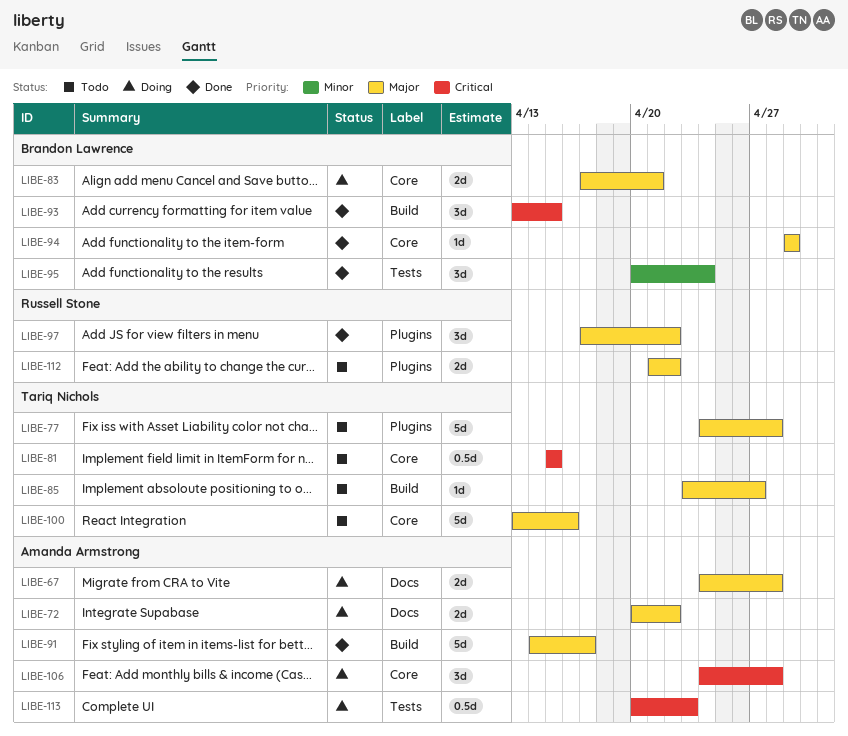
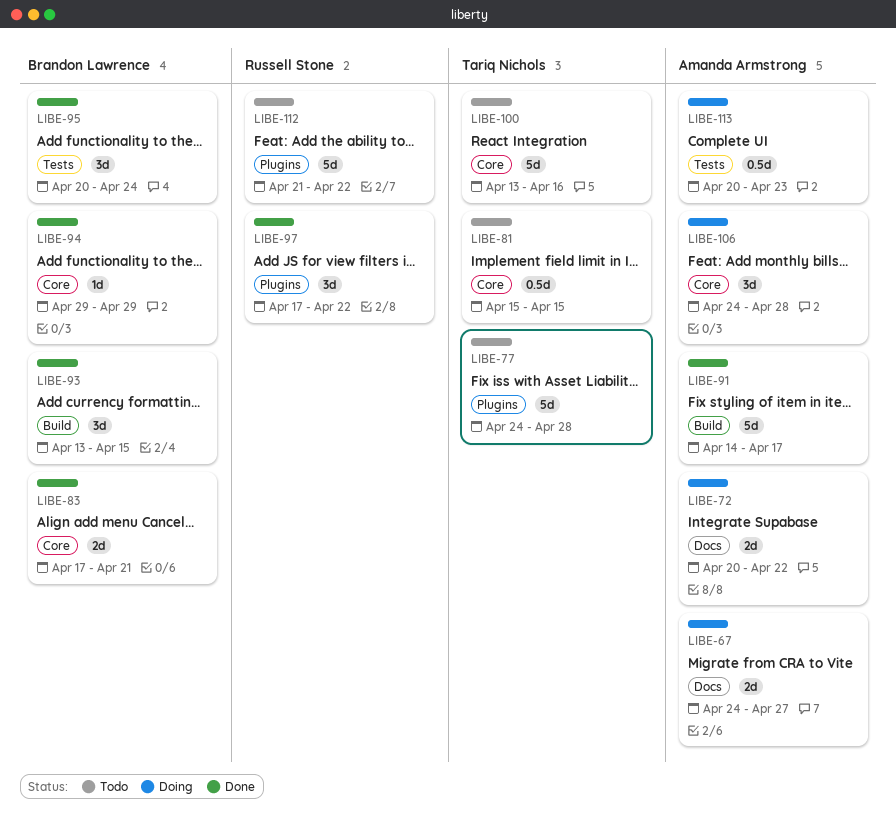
LIBE-67, due: Apr 28 -> Apr 27
LIBE-83, status: Doing -> Done
LIBE-85: present -> none
LIBE-112, estimate: 2d -> 5d

